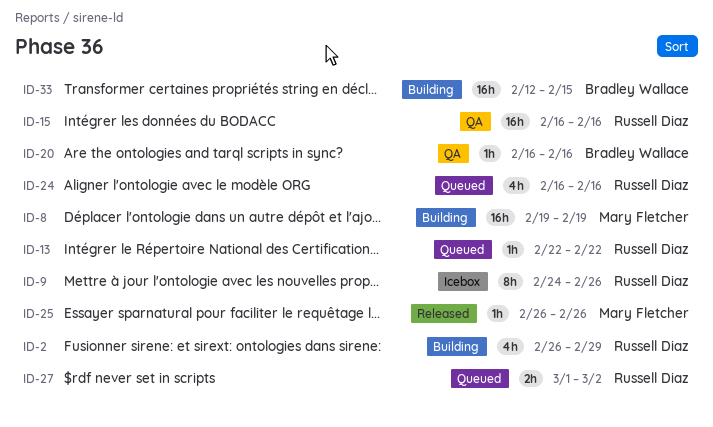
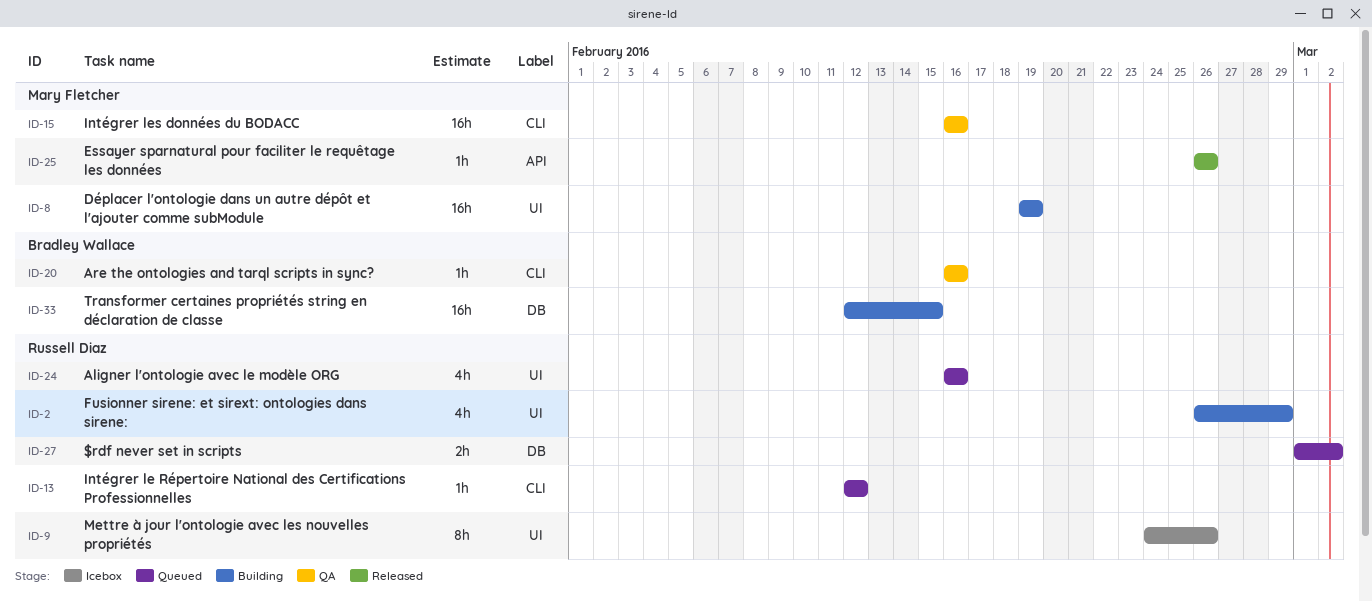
ID-13, start: Feb 22 -> Feb 12
ID-13, due: Feb 22 -> Feb 12
ID-15, owner: Russell Diaz -> Mary Fletcher

